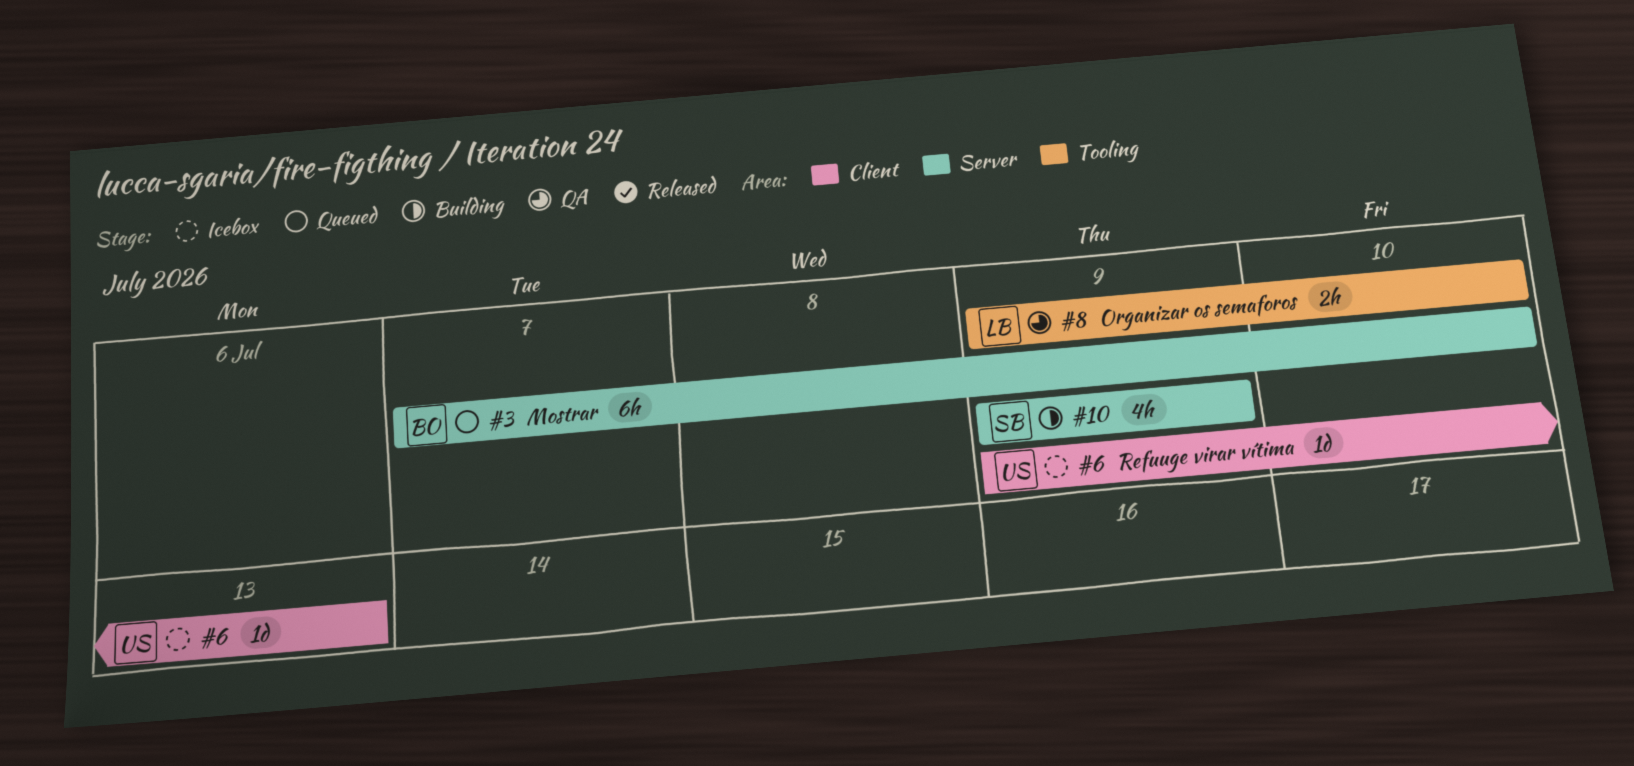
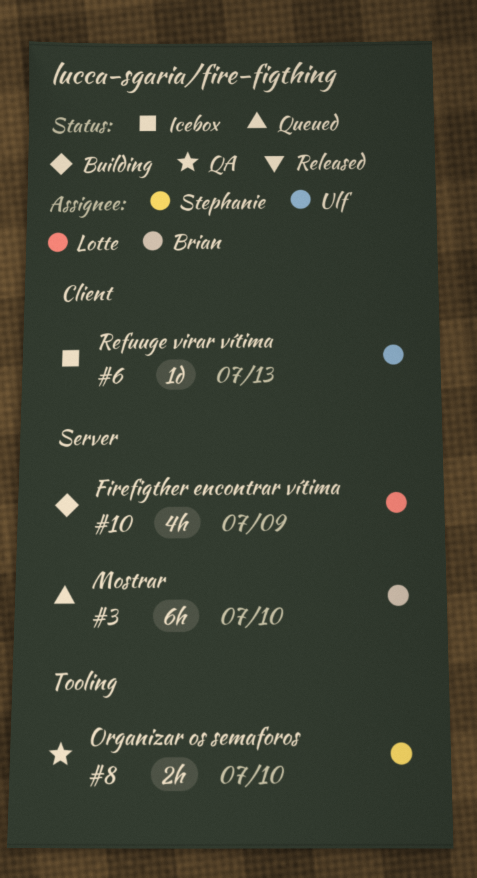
#8, owner: Lotte -> Stephanie
#10, owner: Stephanie -> Lotte

